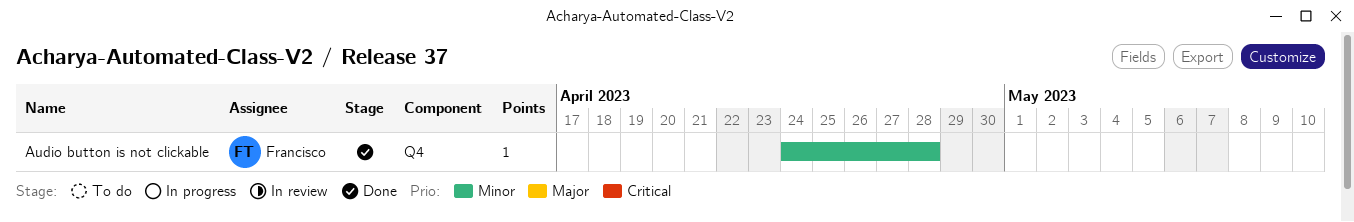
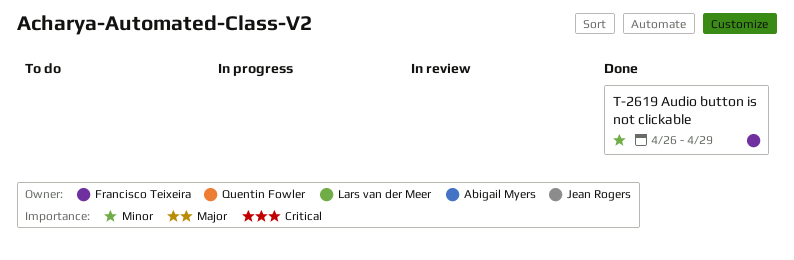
Audio button is not clickable, start: Apr 24 -> Apr 26
Audio button is not clickable, due: Apr 28 -> Apr 29

